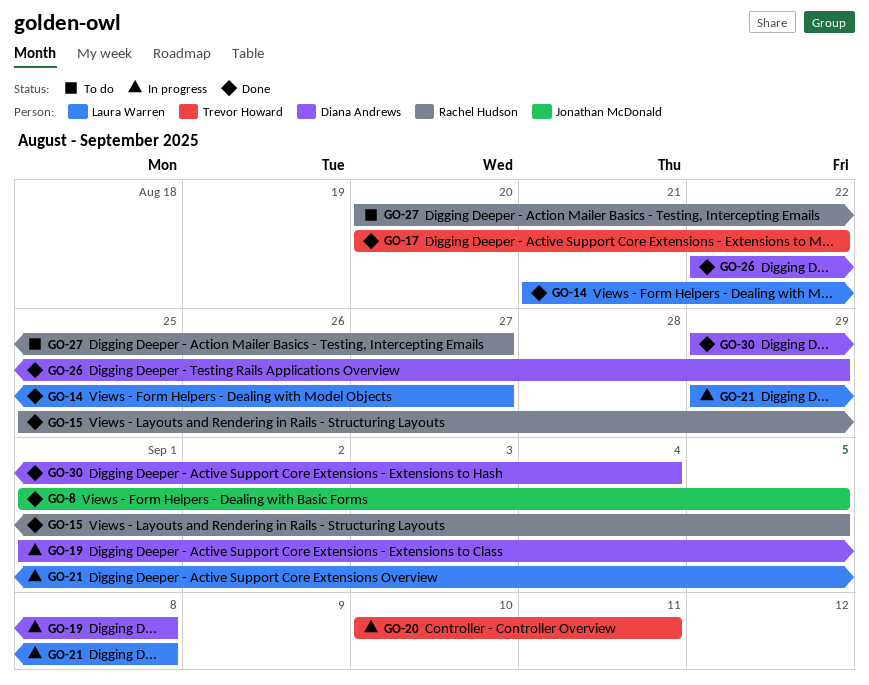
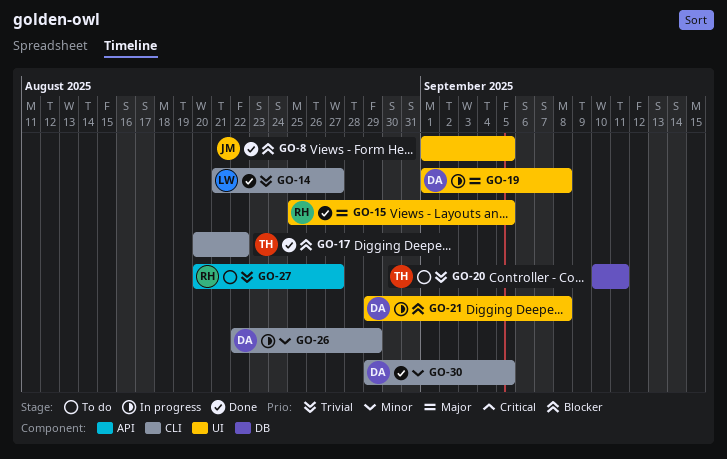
GO-20, status: In progress -> To do
GO-21, owner: Laura Warren -> Diana Andrews
GO-26, status: Done -> In progress
GO-30, due: Sep 4 -> Sep 5

